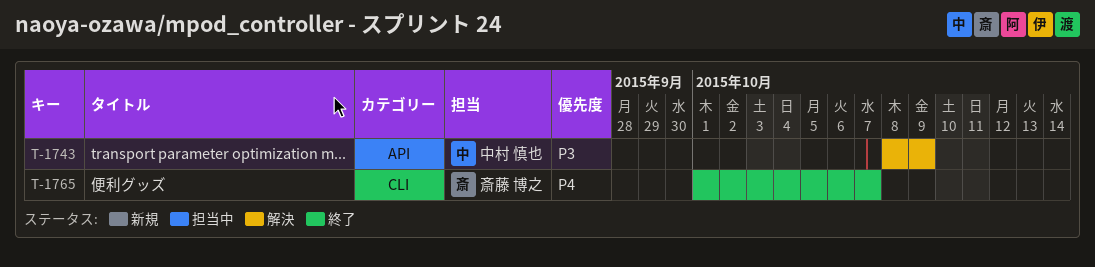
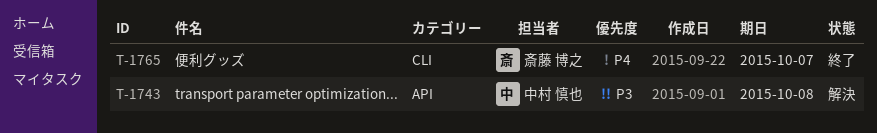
T-1743, due: Oct 9 -> Oct 8

